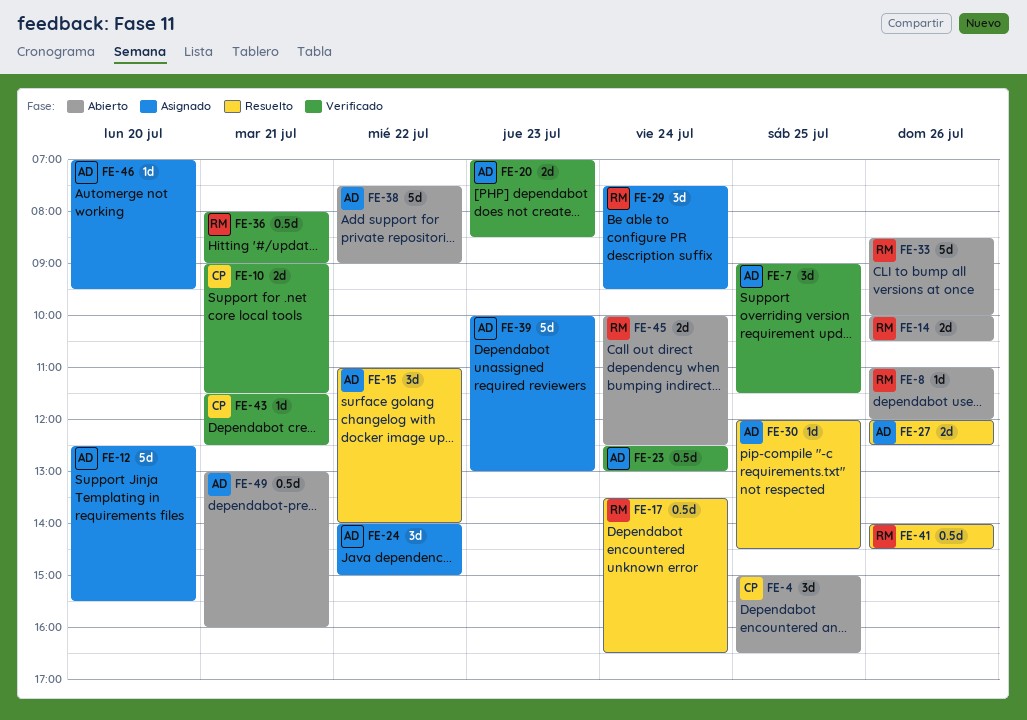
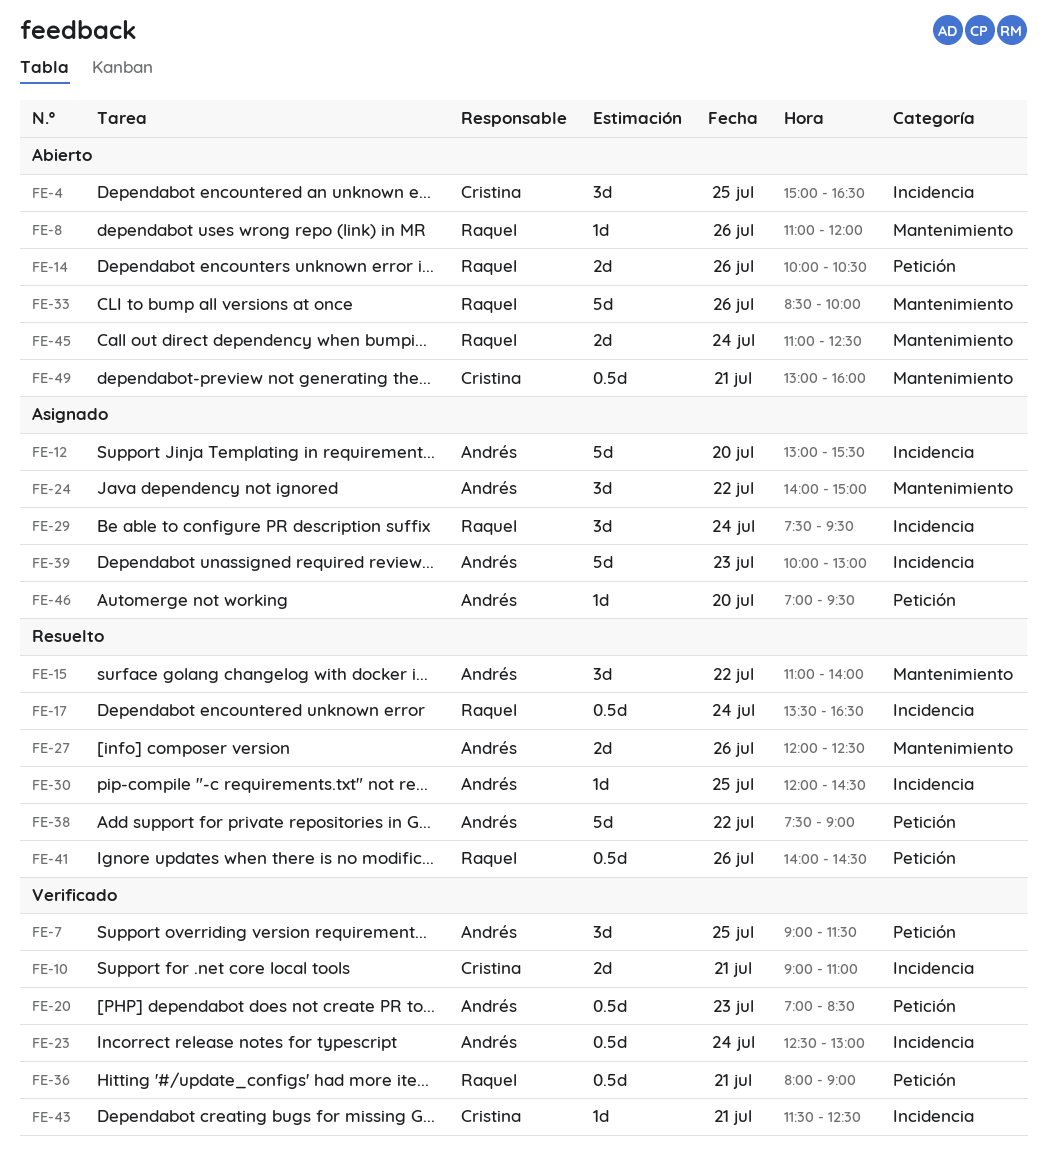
FE-10, ends: 11:30 -> 11:00
FE-12, begins: 12:30 -> 13:00
FE-20, estimate: 2d -> 0.5d
FE-38, status: Abierto -> Resuelto
FE-45, begins: 10:00 -> 11:00
FE-49, owner: Andrés -> Cristina

